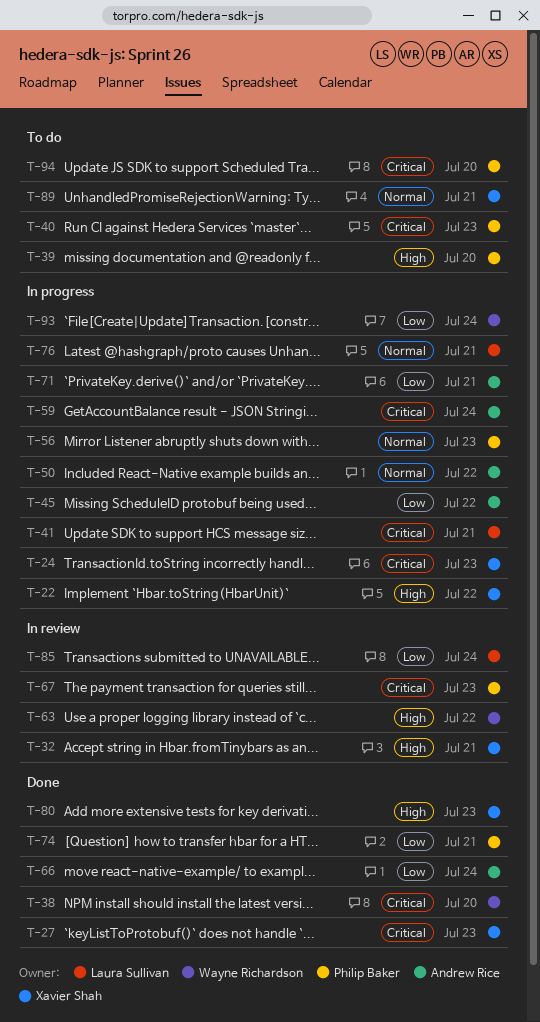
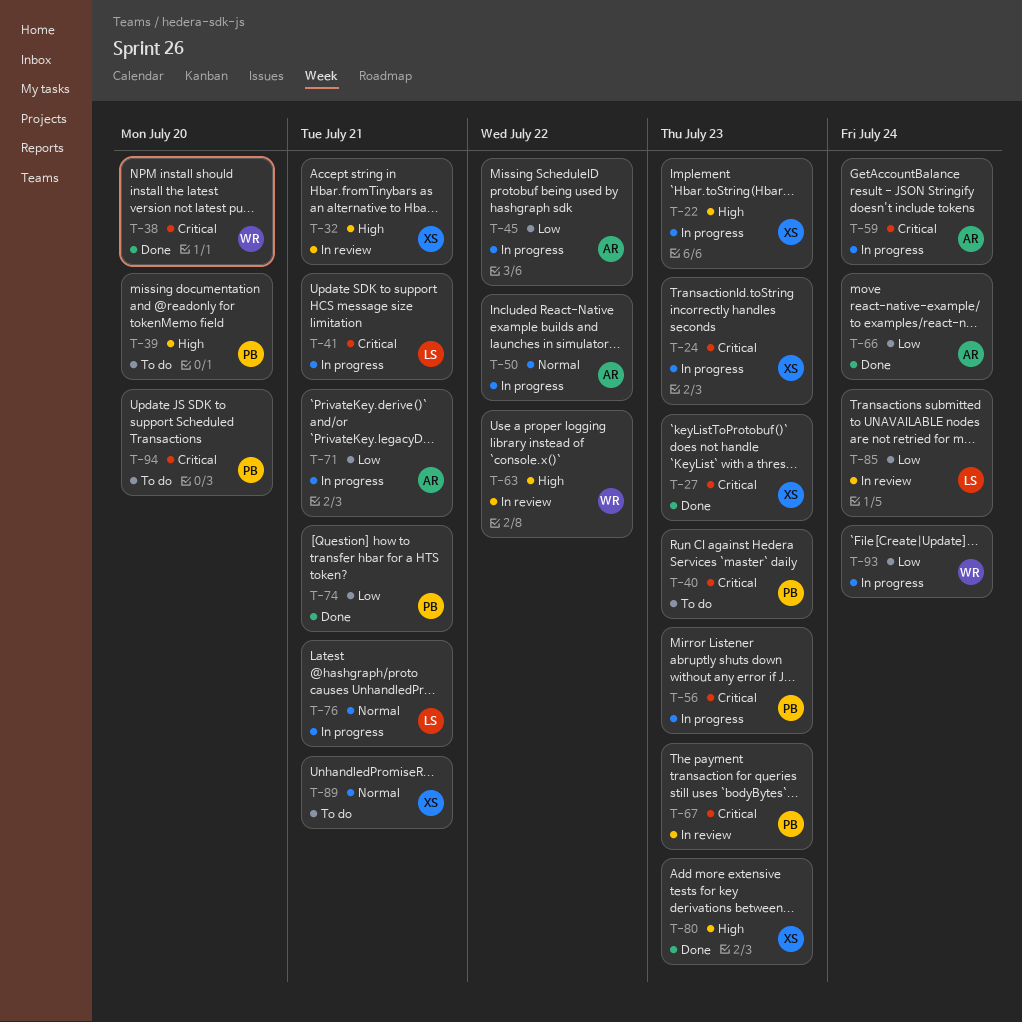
T-22, due: Jul 22 -> Jul 23
T-56, priority: Normal -> Critical

